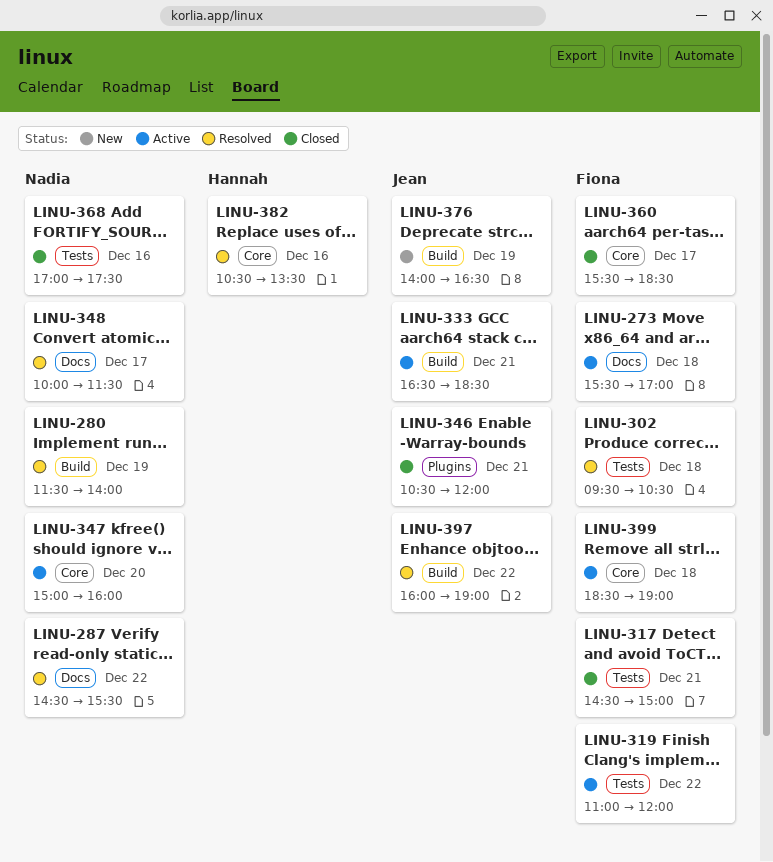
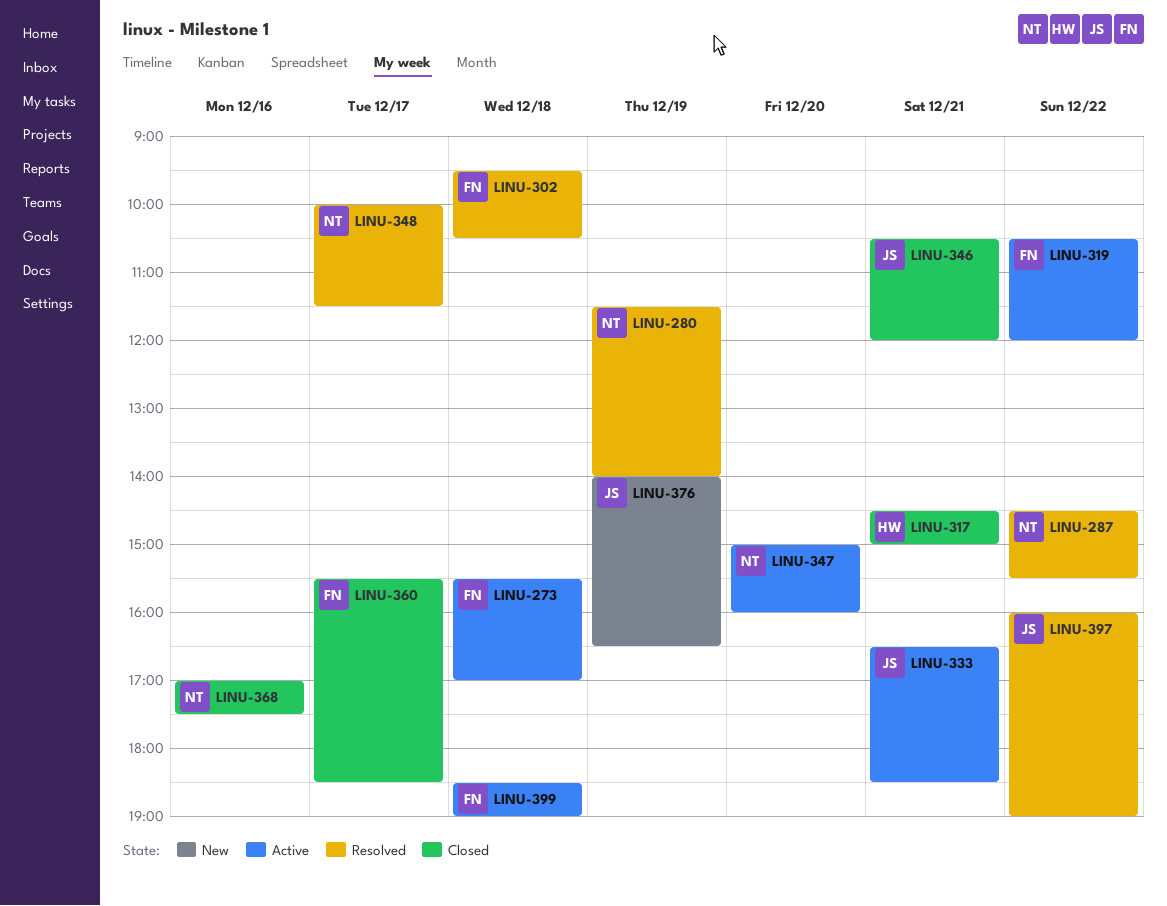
LINU-317, owner: Fiona -> Hannah
LINU-319, begins: 11:00 -> 10:30
LINU-382: present -> none

